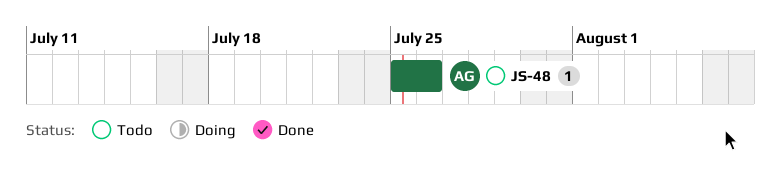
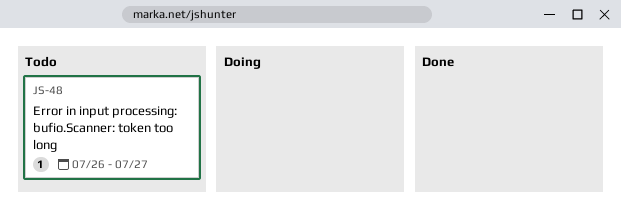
JS-48, start: Jul 25 -> Jul 26
JS-48, due: Jul 26 -> Jul 27

